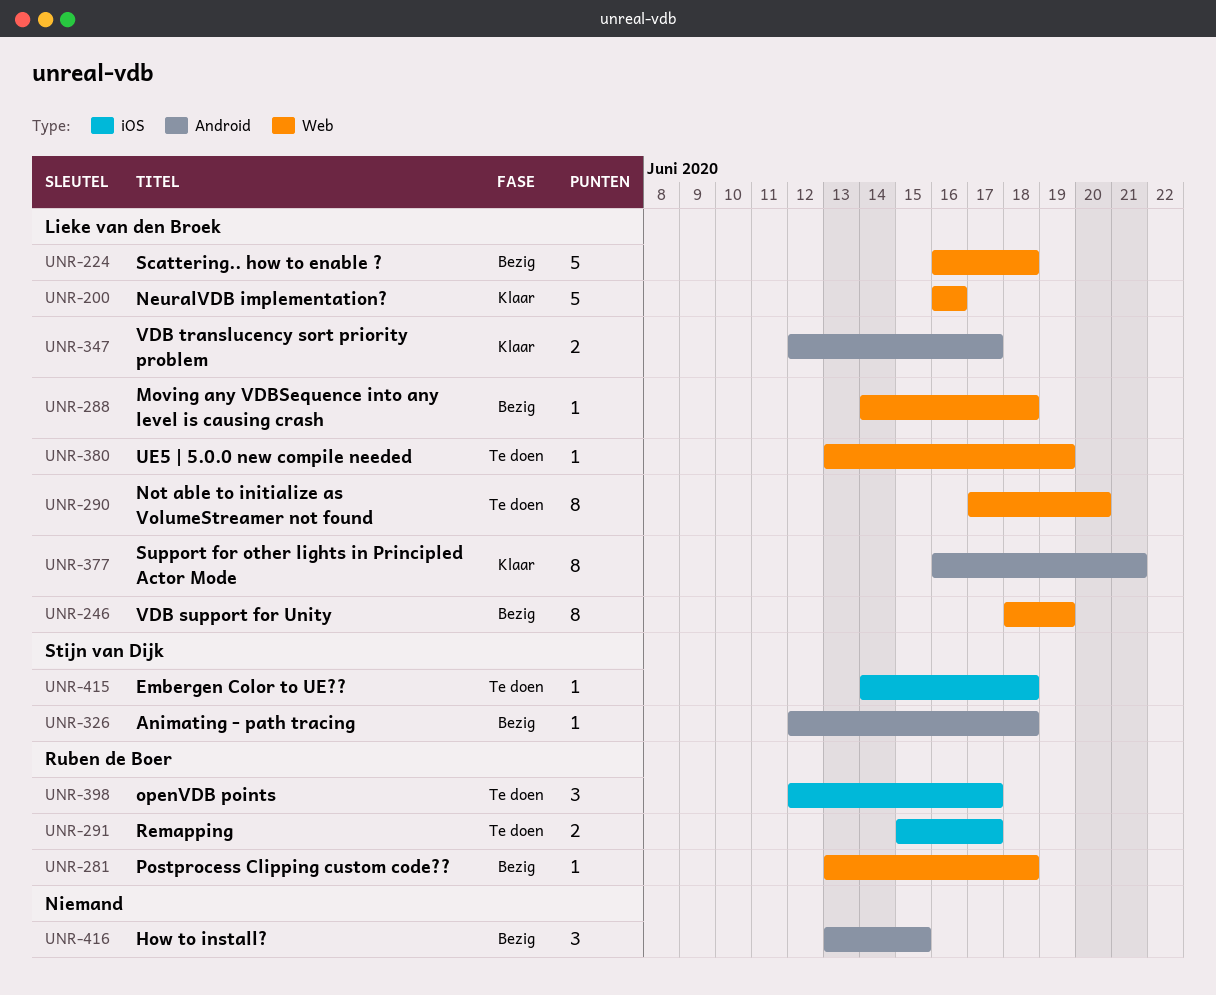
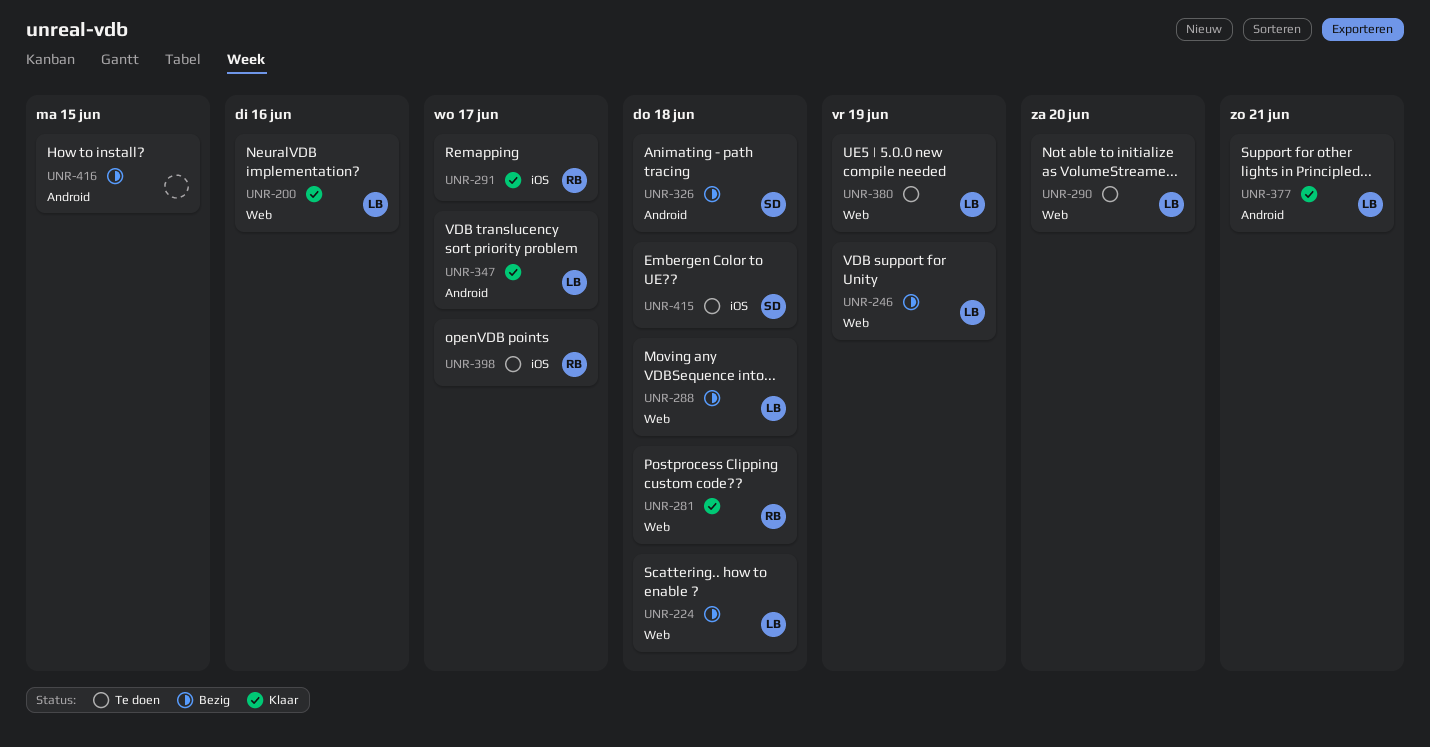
UNR-281, status: Bezig -> Klaar
UNR-291, status: Te doen -> Klaar

